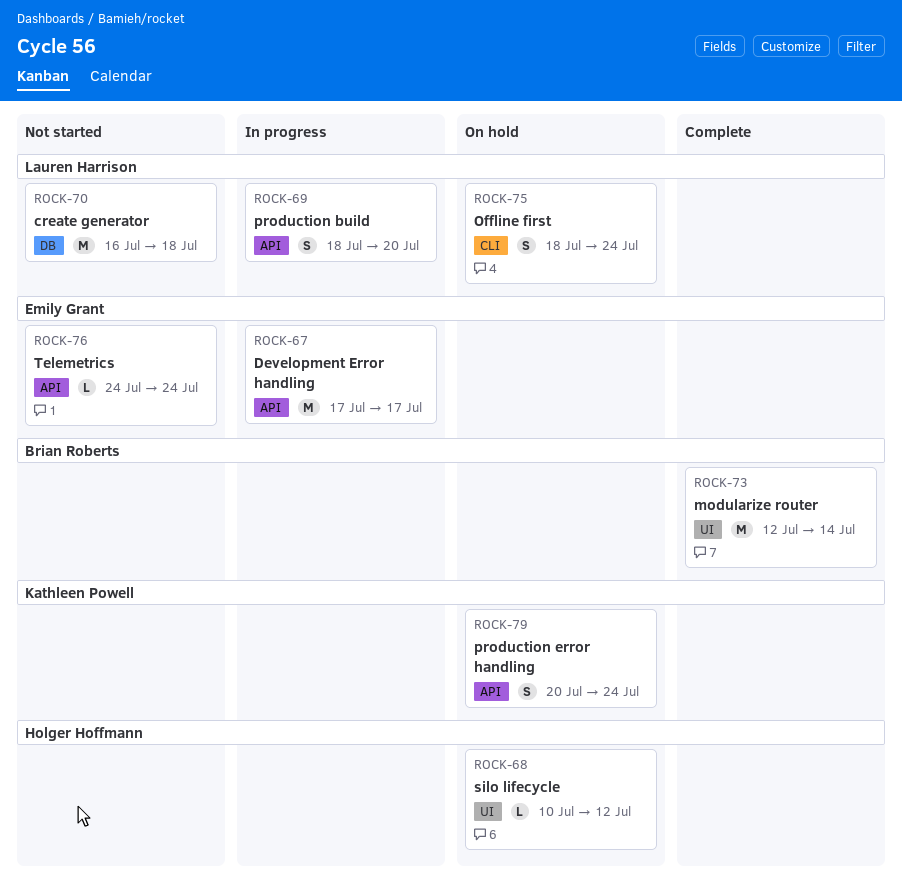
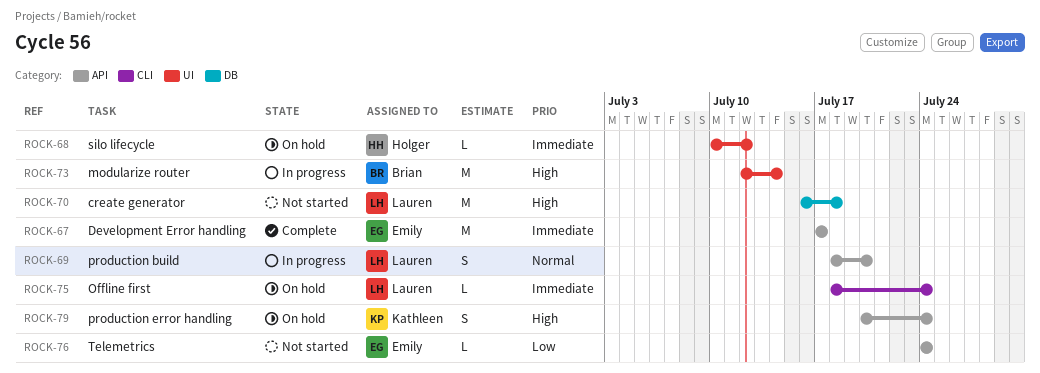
ROCK-67, status: In progress -> Complete
ROCK-73, status: Complete -> In progress
ROCK-75, estimate: S -> L

